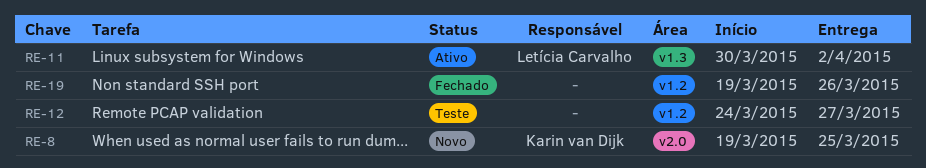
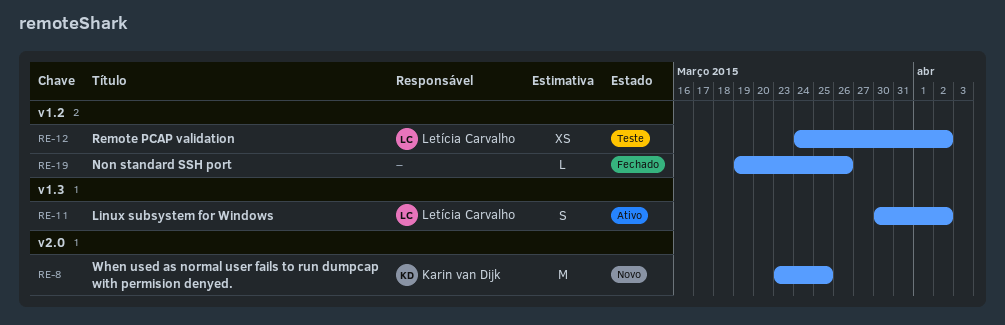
RE-8, start: Mar 19 -> Mar 23
RE-12, owner: none -> Letícia Carvalho
RE-12, due: Mar 27 -> Apr 2

